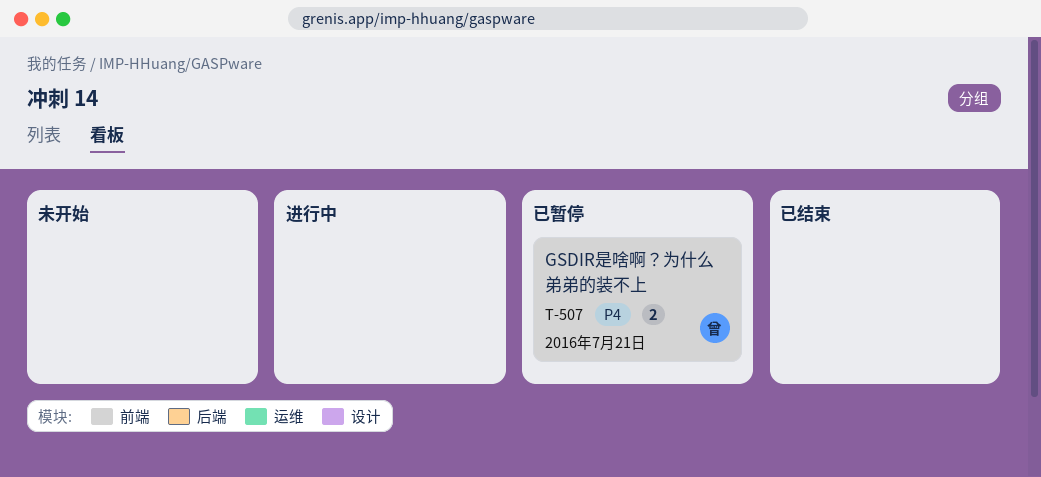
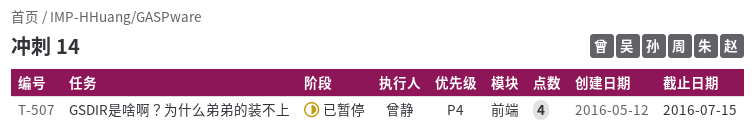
T-507, estimate: 2 -> 4
T-507, due: Jul 21 -> Jul 15

